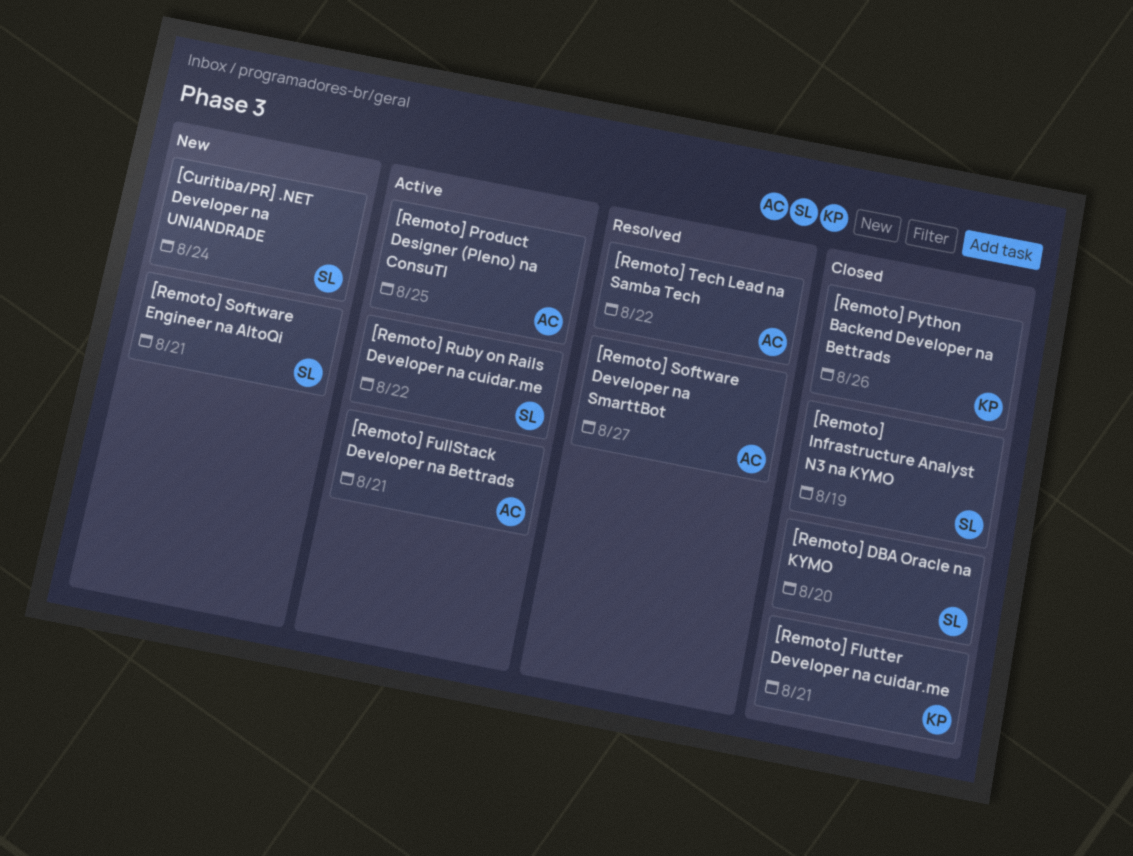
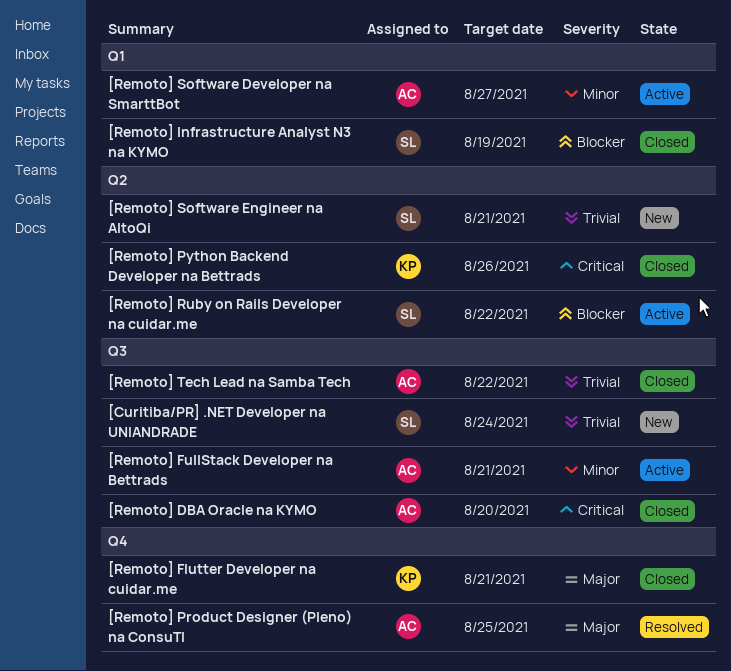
[Remoto] DBA Oracle na KYMO, owner: SL -> AC
[Remoto] Product Designer (Pleno) na ConsuTI, status: Active -> Resolved
[Remoto] Software Developer na SmarttBot, status: Resolved -> Active
[Remoto] Tech Lead na Samba Tech, status: Resolved -> Closed

